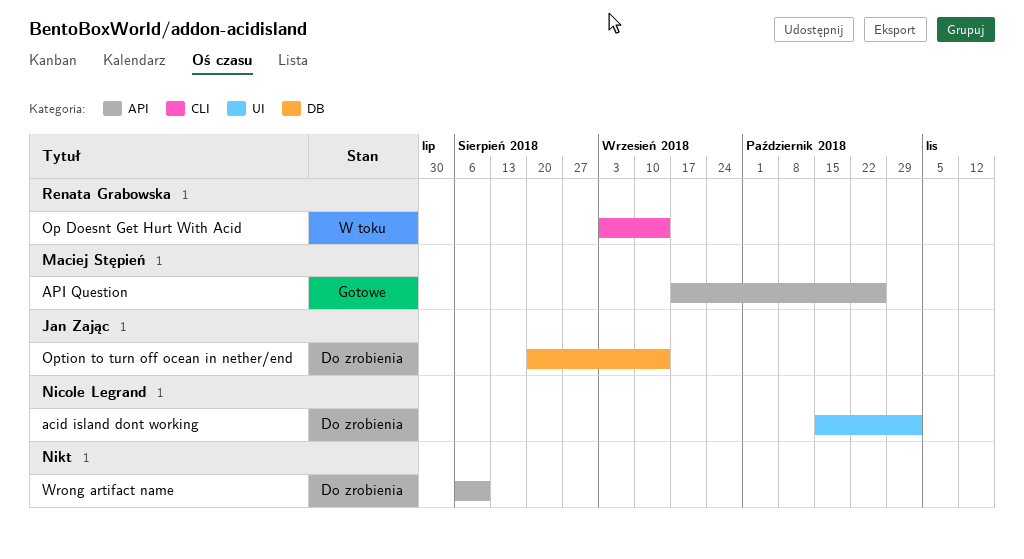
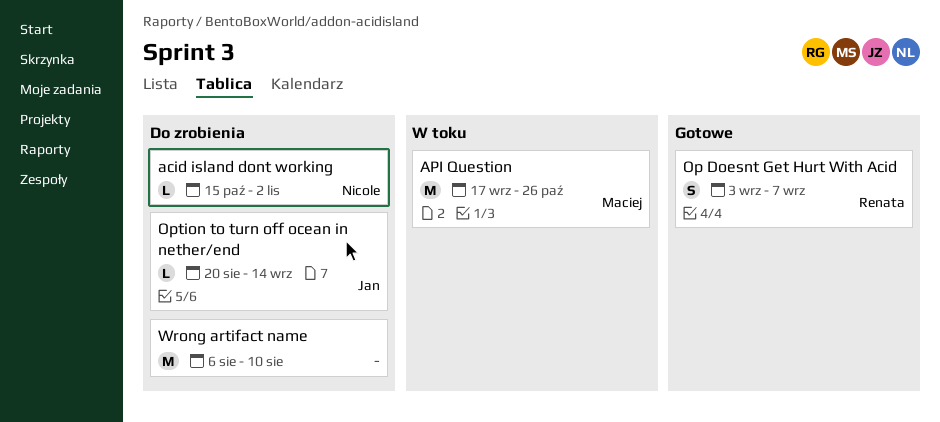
API Question, status: Gotowe -> W toku
Op Doesnt Get Hurt With Acid, status: W toku -> Gotowe
Op Doesnt Get Hurt With Acid, due: Sep 14 -> Sep 7

